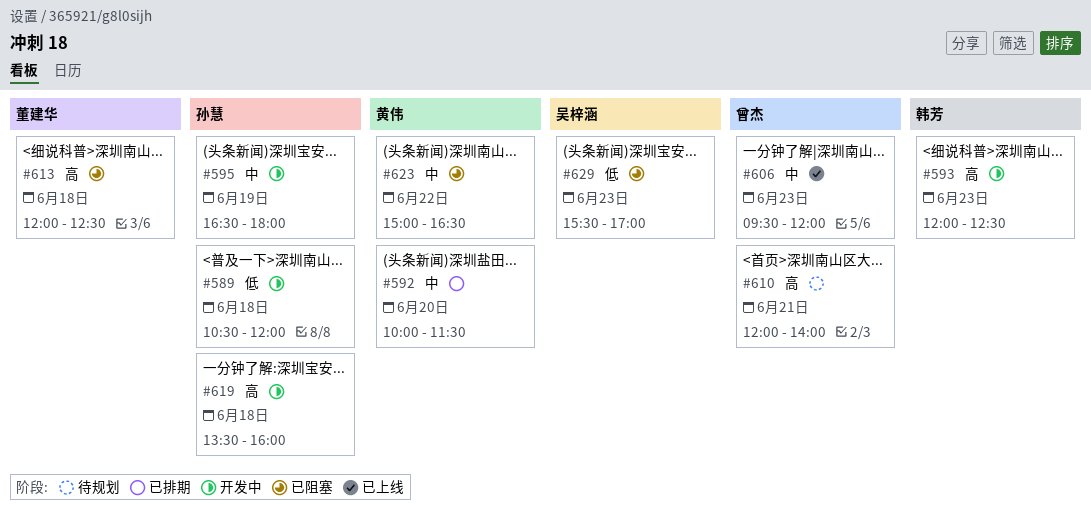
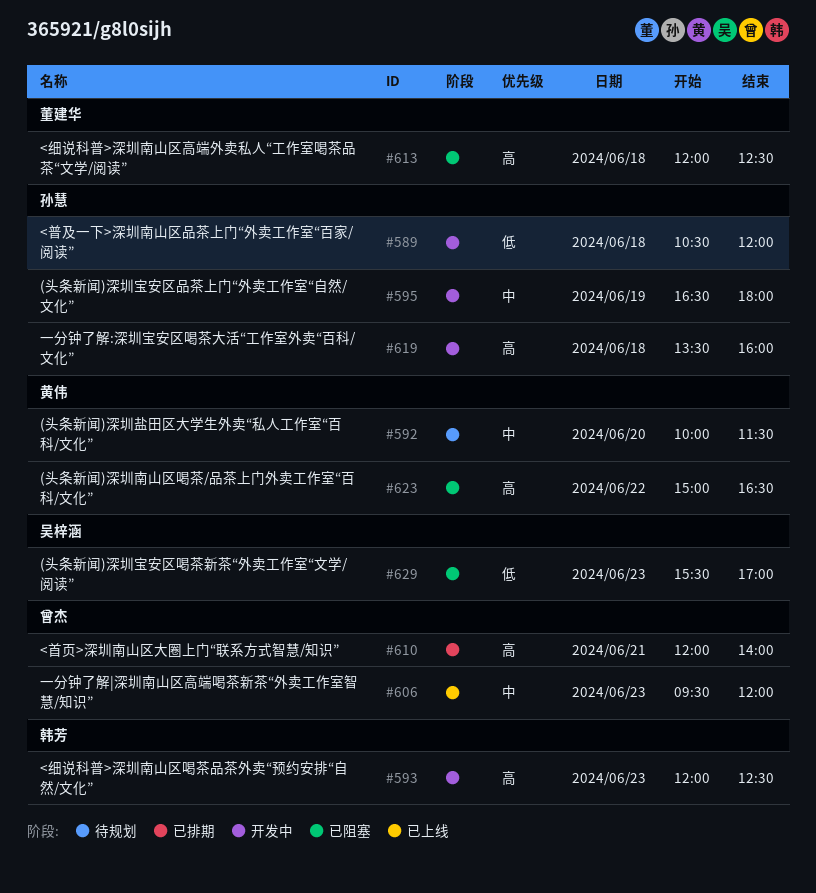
#592, status: 已排期 -> 待规划
#610, status: 待规划 -> 已排期
#623, priority: 中 -> 高

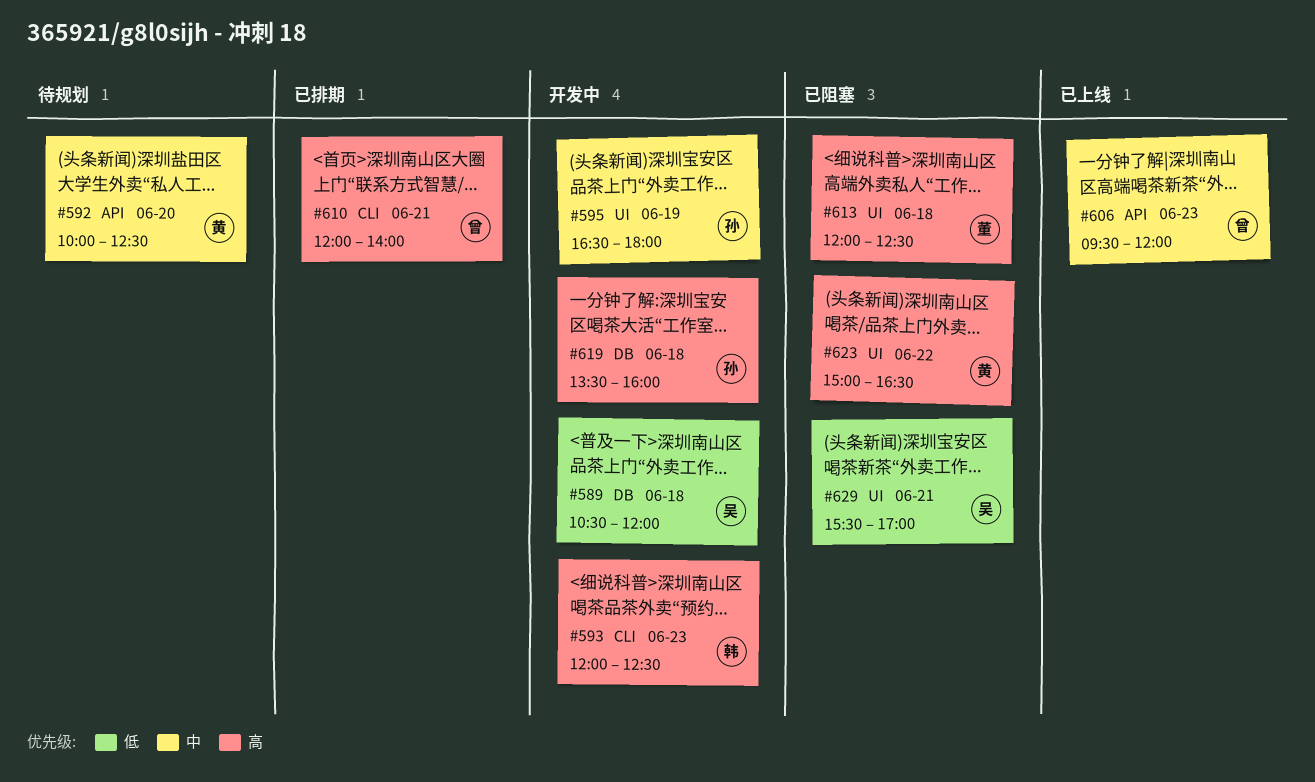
#589, owner: 孙慧 -> 吴梓涵
#592, ends: 11:30 -> 12:30
#629, day: Jun 23 -> Jun 21

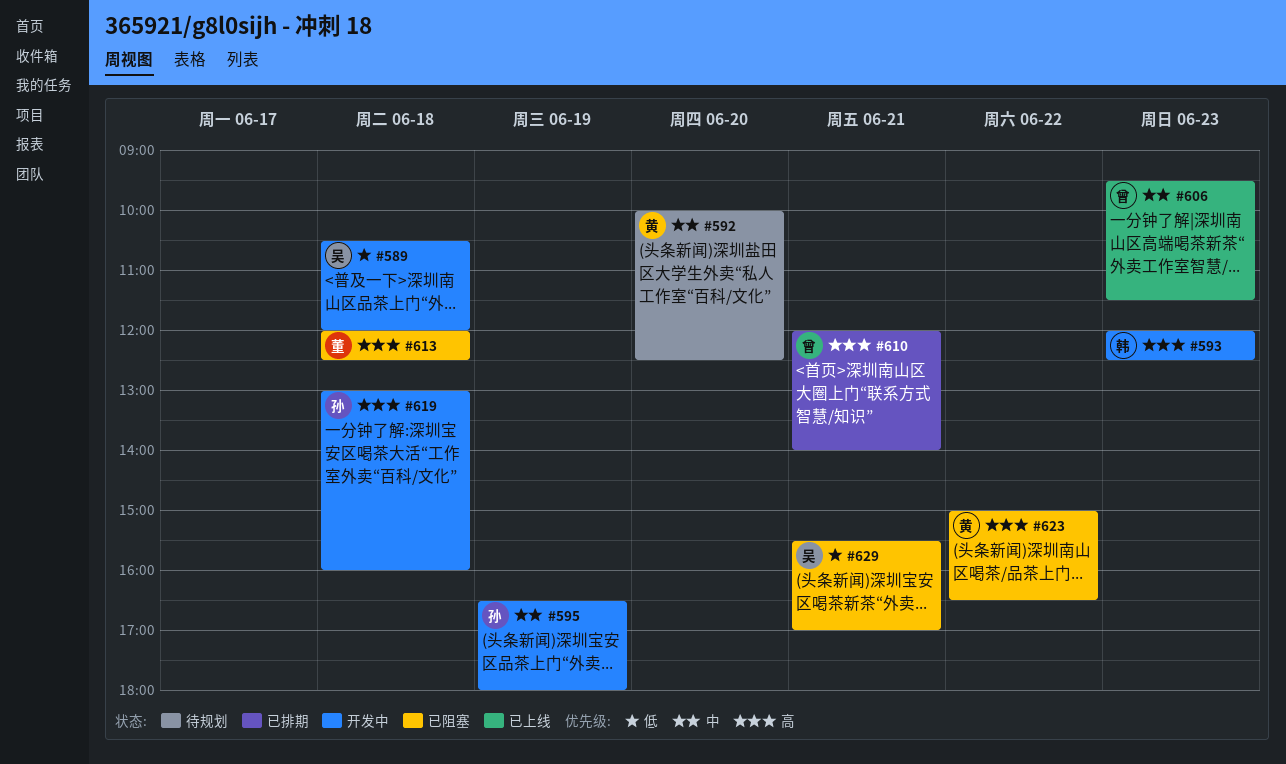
#606, ends: 12:00 -> 11:30
#619, begins: 13:30 -> 13:00

